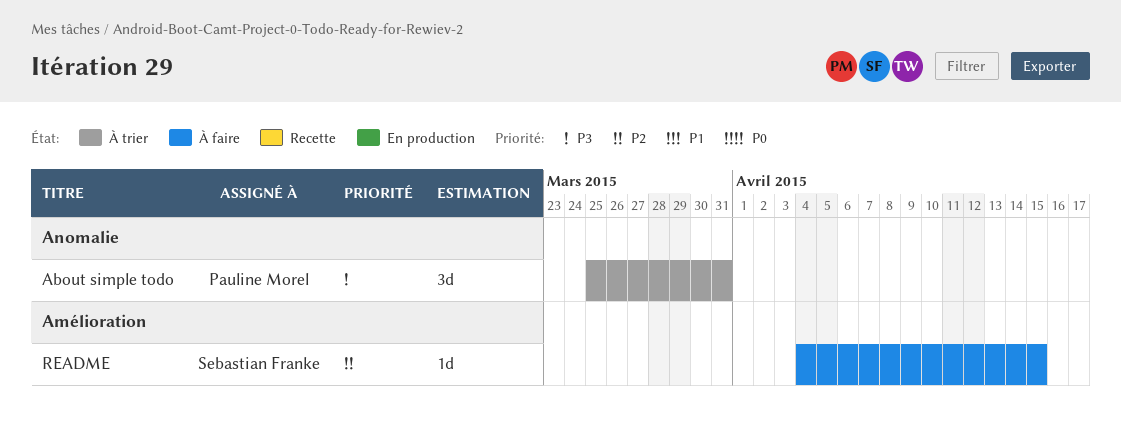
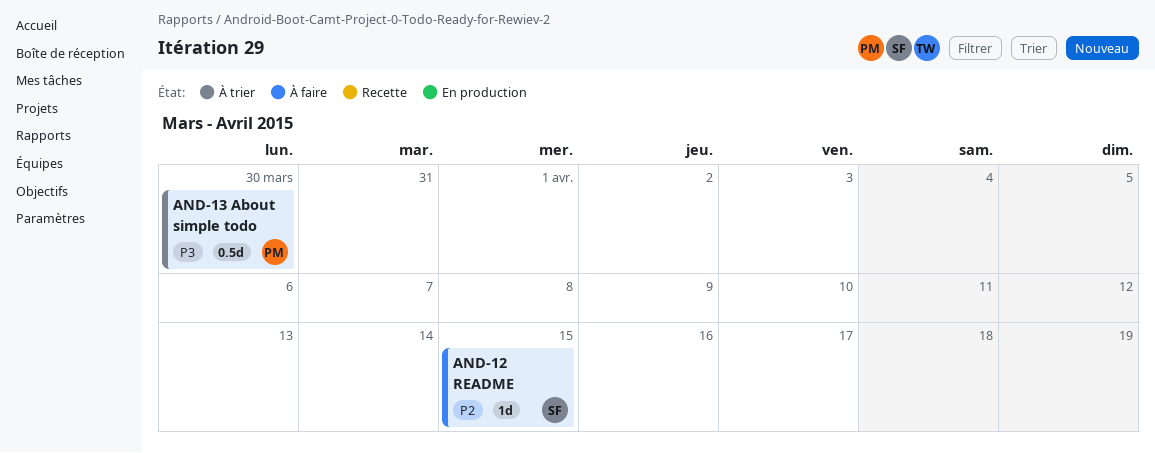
About simple todo, estimate: 3d -> 0.5d
About simple todo, due: Mar 31 -> Mar 30

